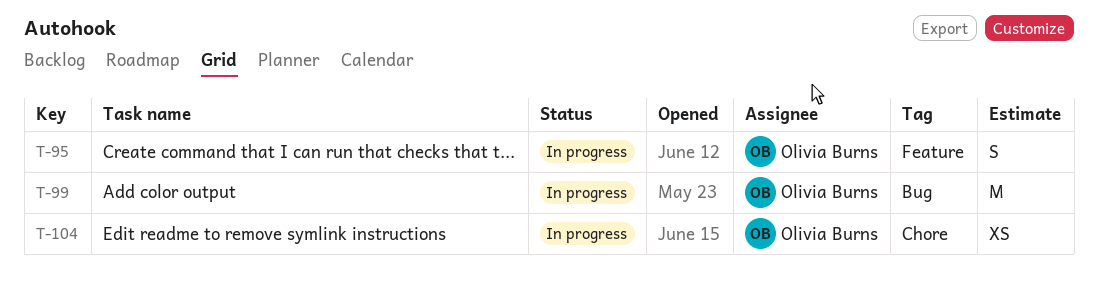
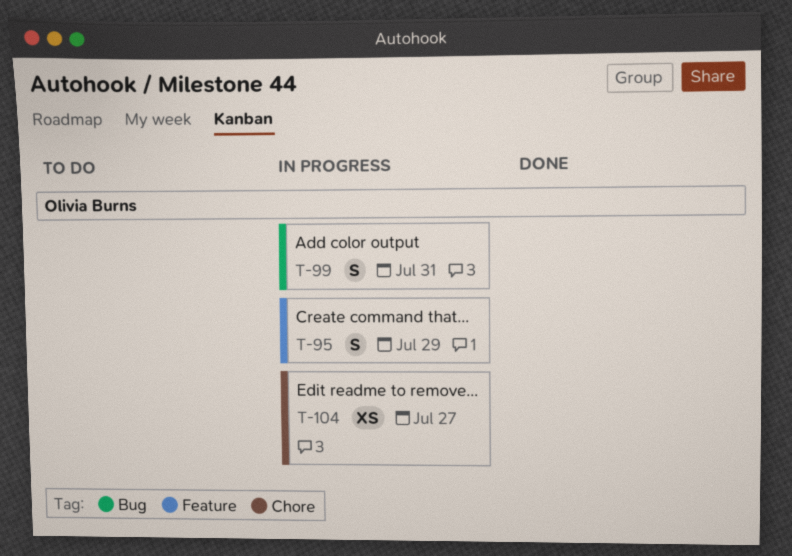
T-99, estimate: M -> S

